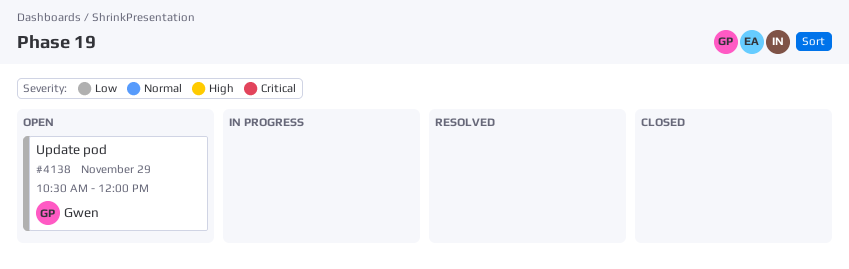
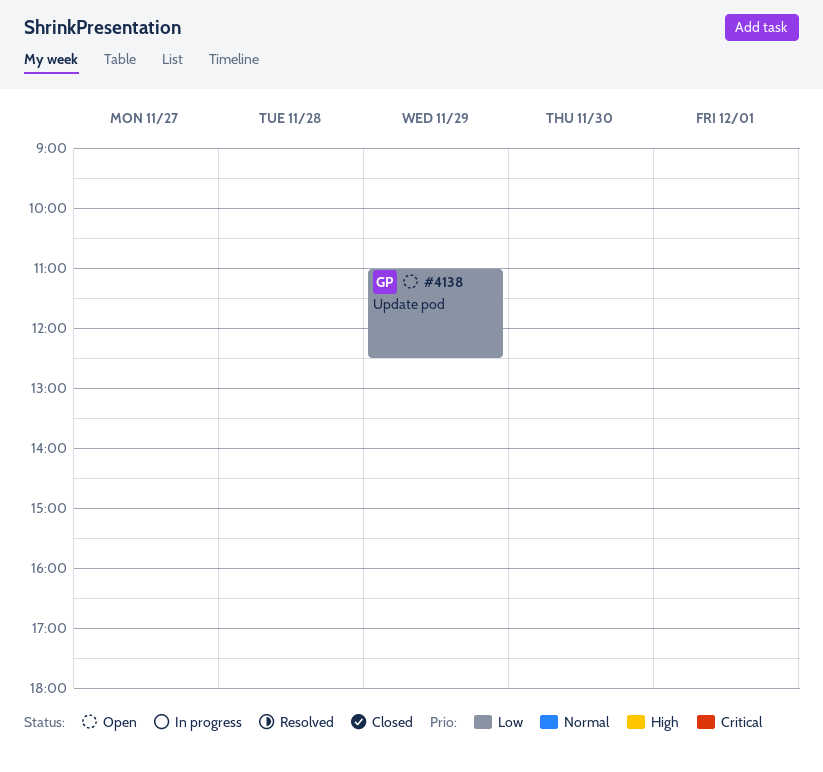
#4138, begins: 10:30 -> 11:00
#4138, ends: 12:00 -> 12:30

